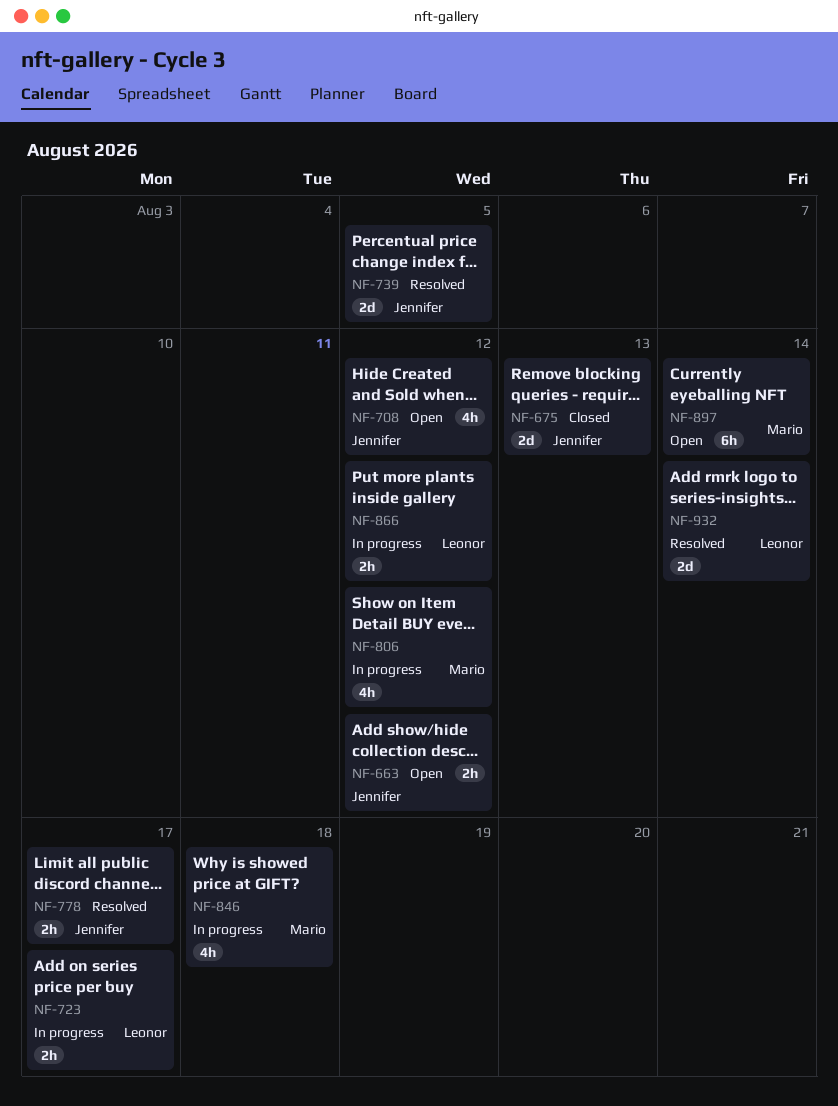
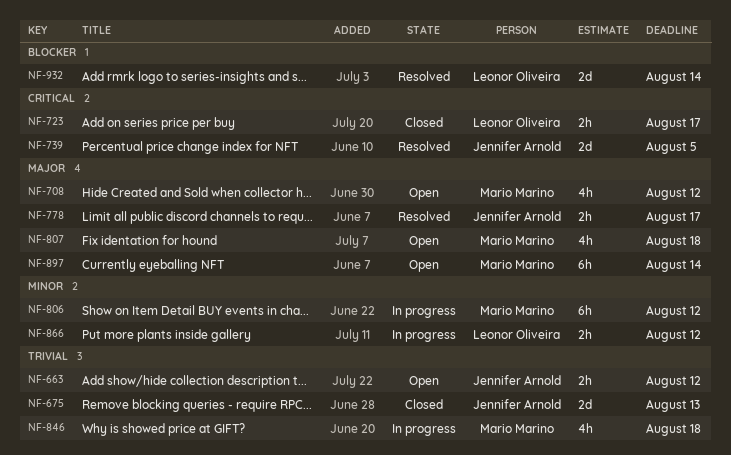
NF-708, owner: Jennifer Arnold -> Mario Marino
NF-723, status: In progress -> Closed
NF-806, estimate: 4h -> 6h
NF-807: none -> present

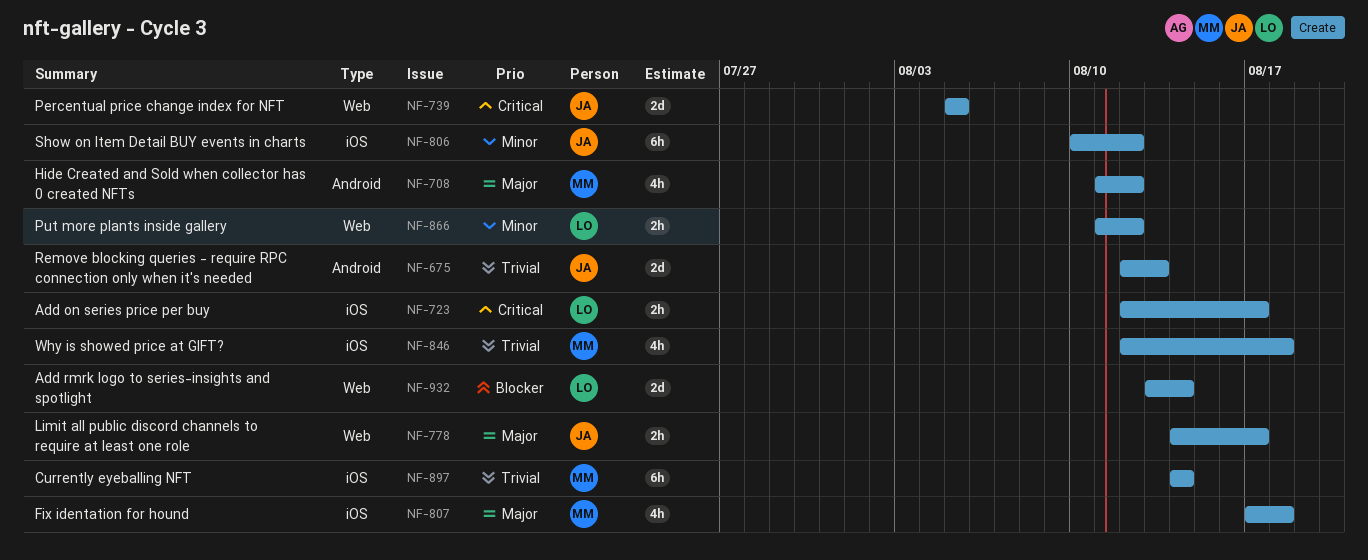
NF-663: present -> none
NF-806, owner: Mario Marino -> Jennifer Arnold
NF-897, priority: Major -> Trivial

